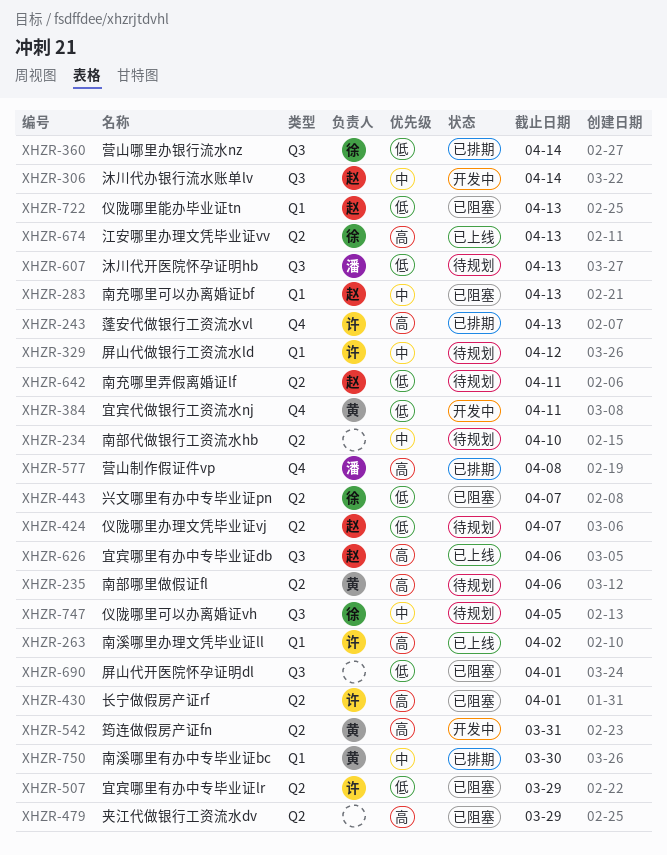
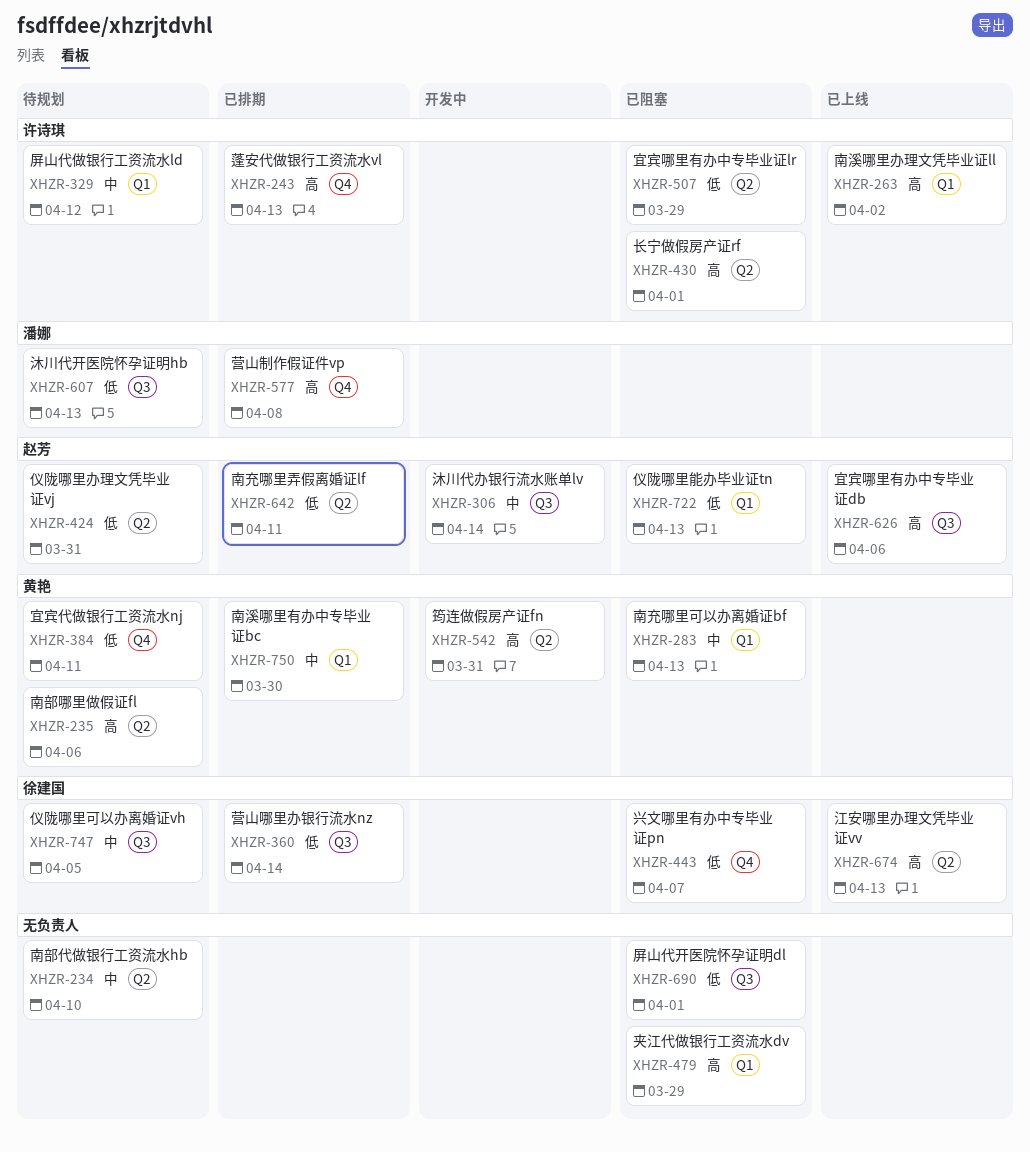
XHZR-283, owner: 赵芳 -> 黄艳
XHZR-384, status: 开发中 -> 待规划
XHZR-424, due: Apr 7 -> Mar 31
XHZR-443, label: Q2 -> Q4
XHZR-479, label: Q2 -> Q1
XHZR-642, status: 待规划 -> 已排期

